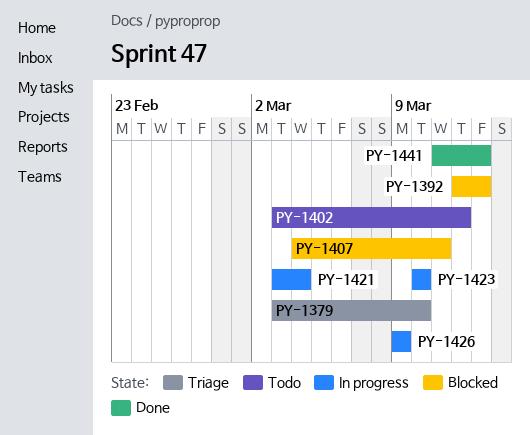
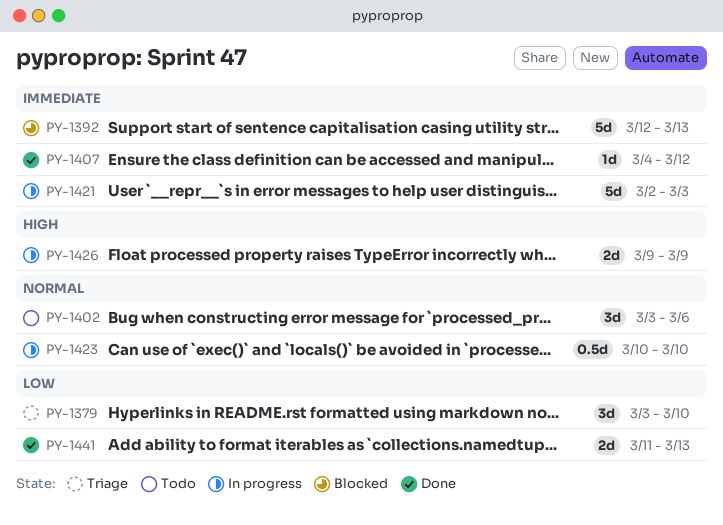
PY-1402, due: Mar 12 -> Mar 6
PY-1407, status: Blocked -> Done
PY-1407, due: Mar 11 -> Mar 12
PY-1421, start: Mar 3 -> Mar 2
PY-1421, due: Mar 4 -> Mar 3

